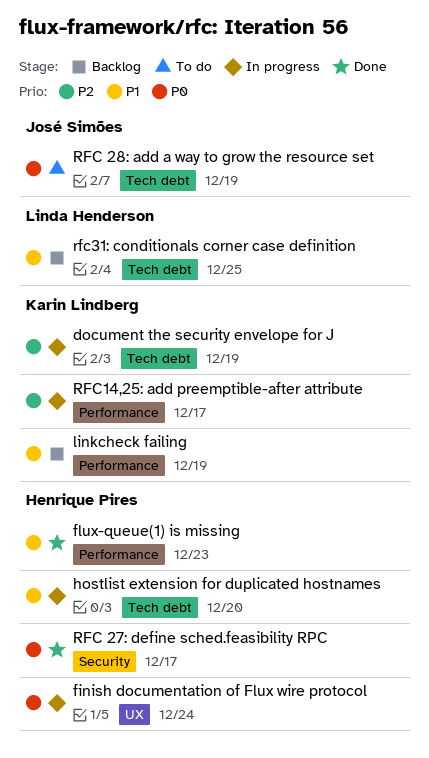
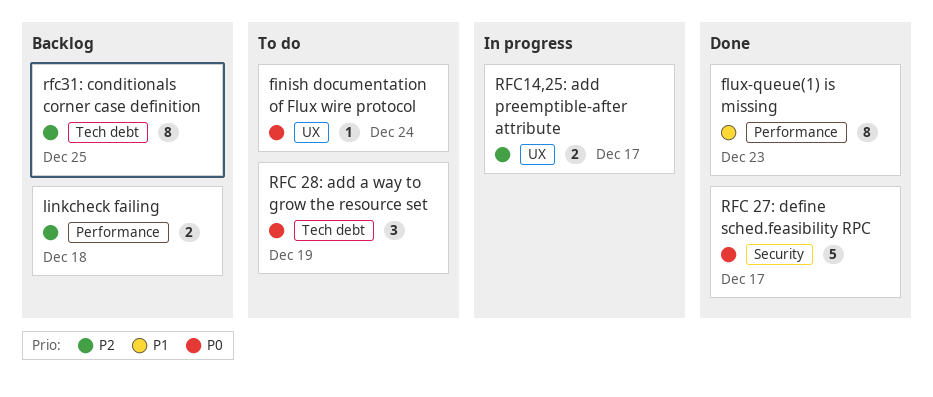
document the security envelope for J: present -> none
finish documentation of Flux wire protocol, status: In progress -> To do
hostlist extension for duplicated hostnames: present -> none
linkcheck failing, priority: P1 -> P2
linkcheck failing, due: Dec 19 -> Dec 18
RFC14,25: add preemptible-after attribute, label: Performance -> UX
rfc31: conditionals corner case definition, priority: P1 -> P2

